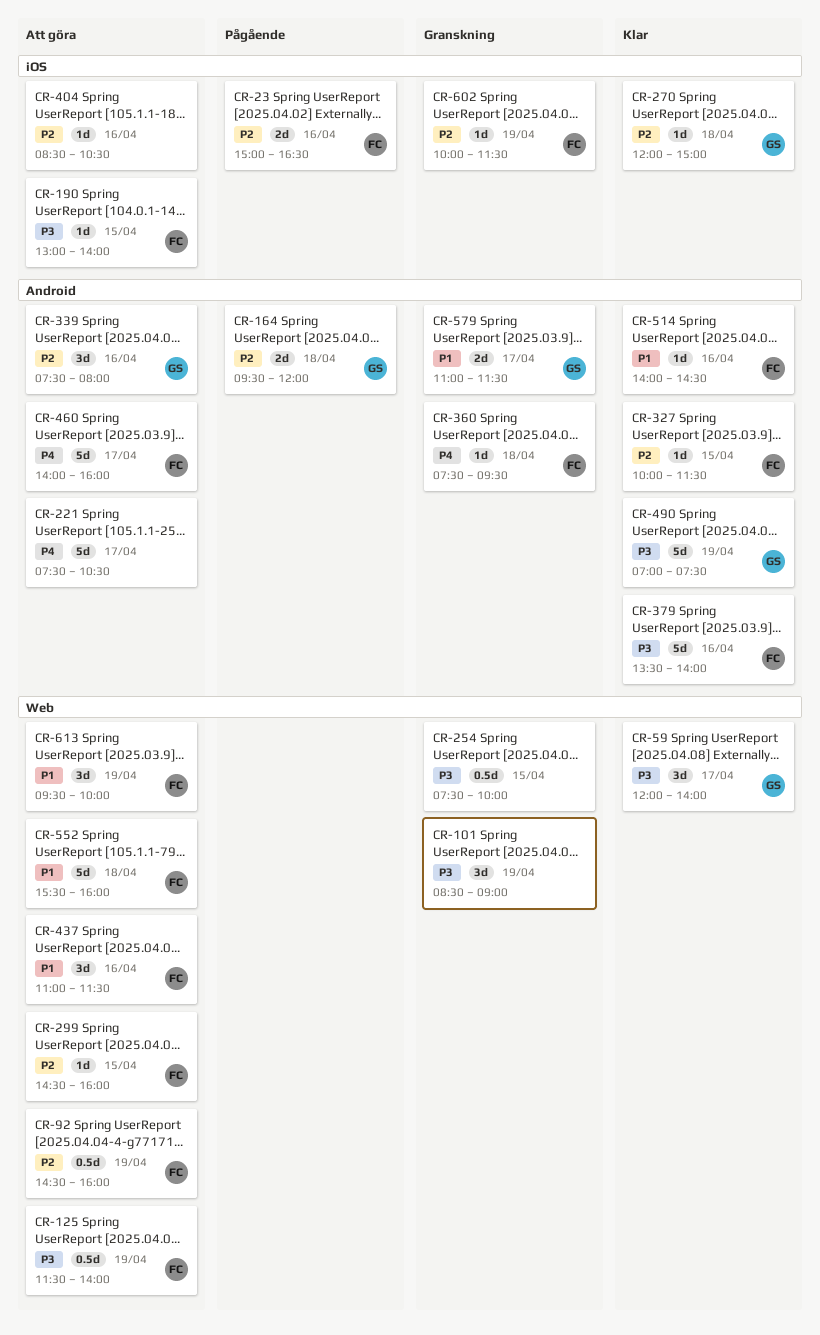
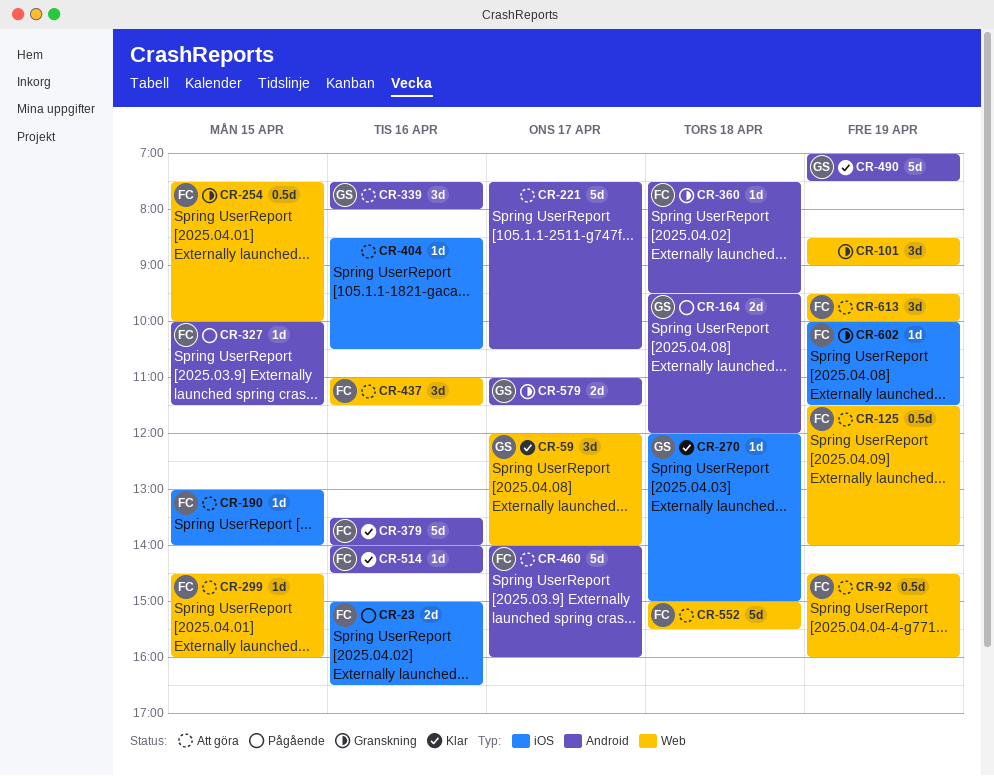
CR-254, owner: none -> FC
CR-327, status: Klar -> Pågående
CR-552, begins: 15:30 -> 15:00
CR-552, ends: 16:00 -> 15:30

